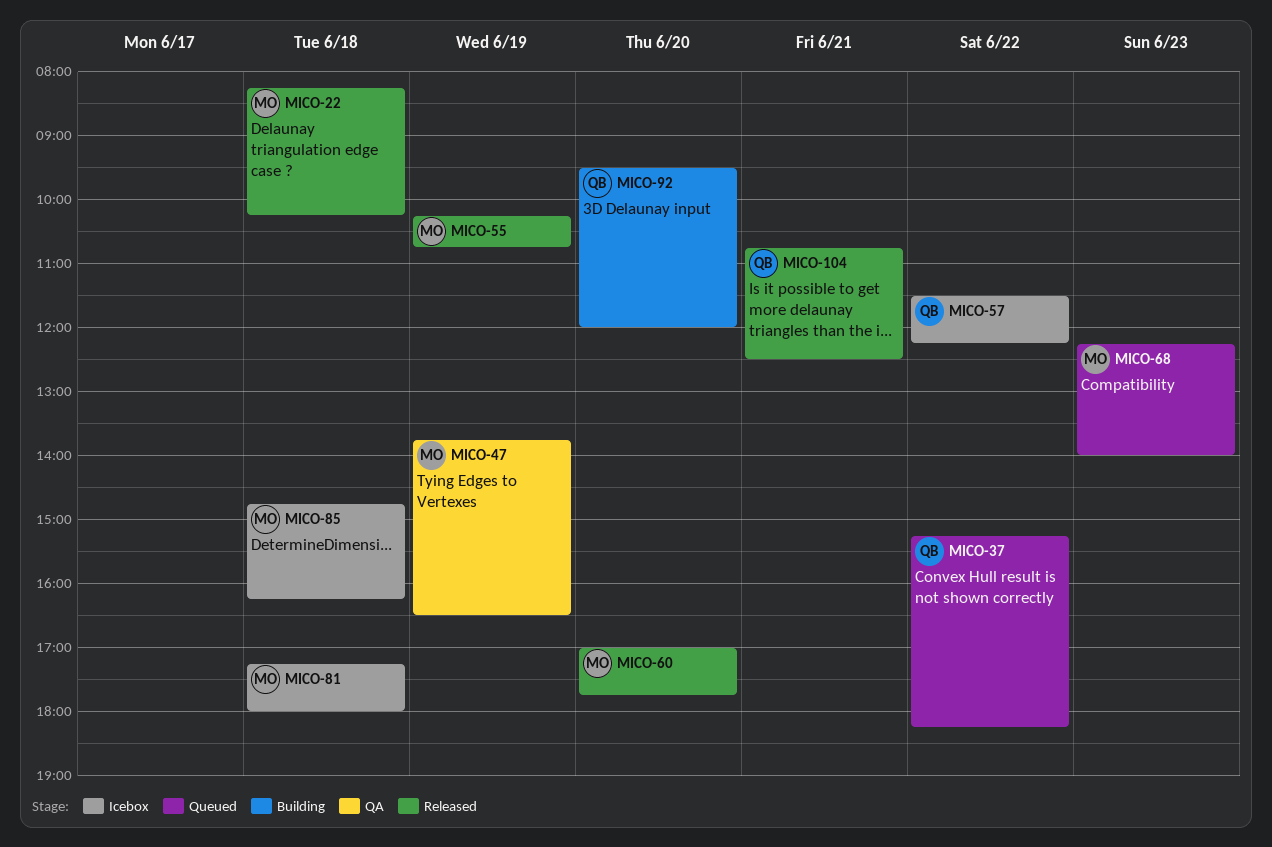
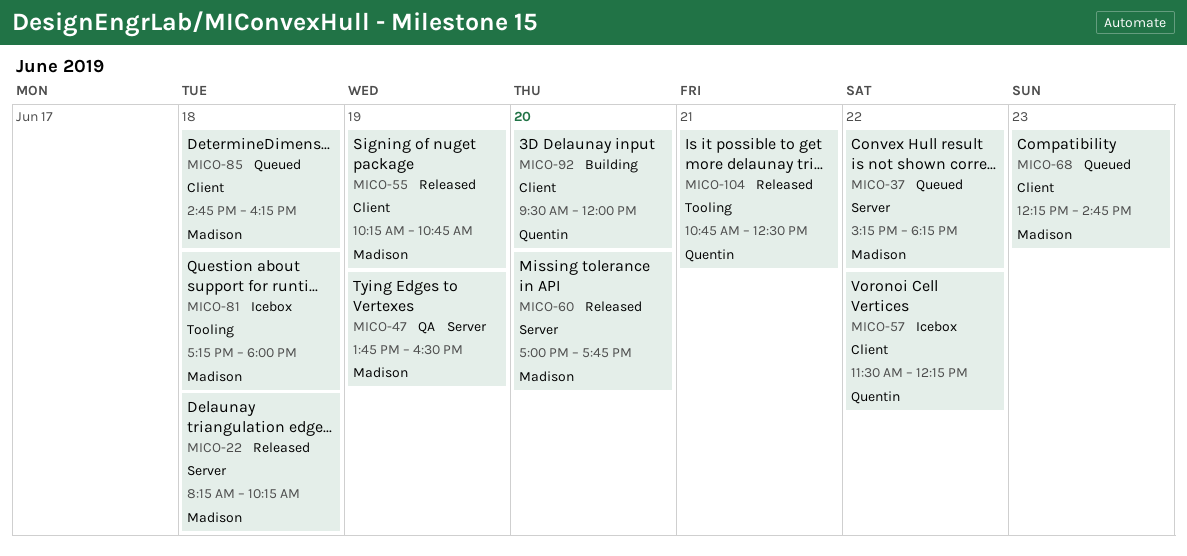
MICO-37, owner: Quentin -> Madison
MICO-68, ends: 14:00 -> 14:45
MICO-85, status: Icebox -> Queued

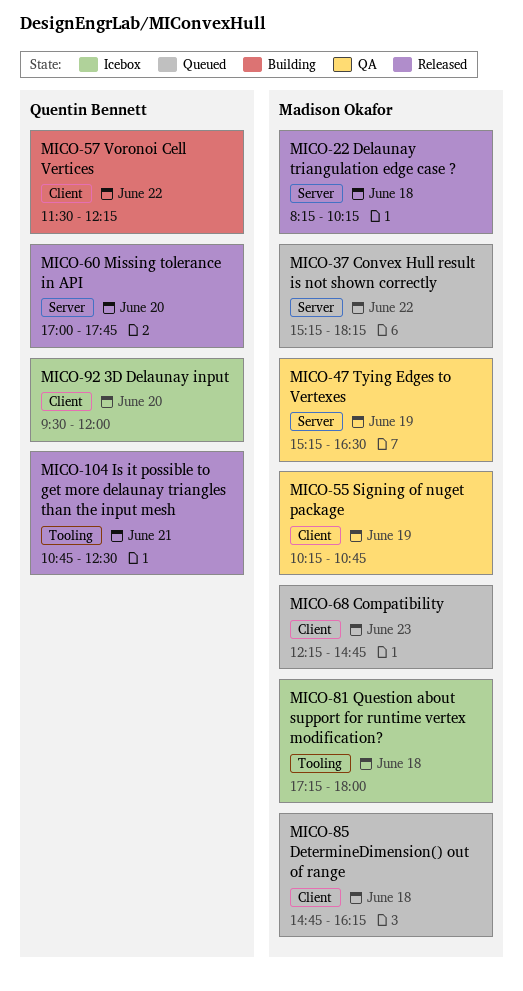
MICO-47, begins: 13:45 -> 15:15
MICO-55, status: Released -> QA
MICO-57, status: Icebox -> Building
MICO-60, owner: Madison Okafor -> Quentin Bennett
MICO-92, status: Building -> Icebox

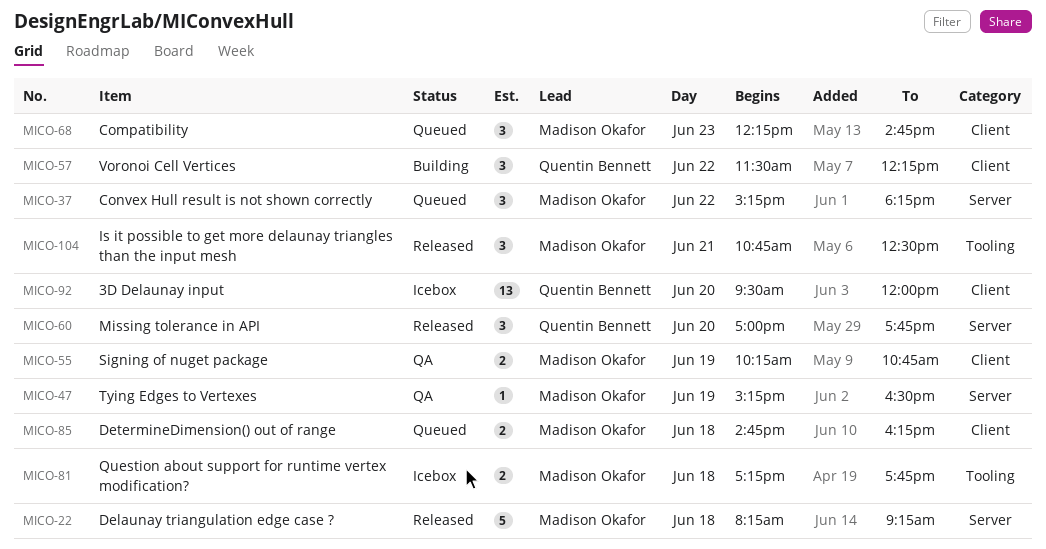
MICO-22, ends: 10:15 -> 09:15
MICO-81, ends: 18:00 -> 17:45
MICO-104, owner: Quentin Bennett -> Madison Okafor

